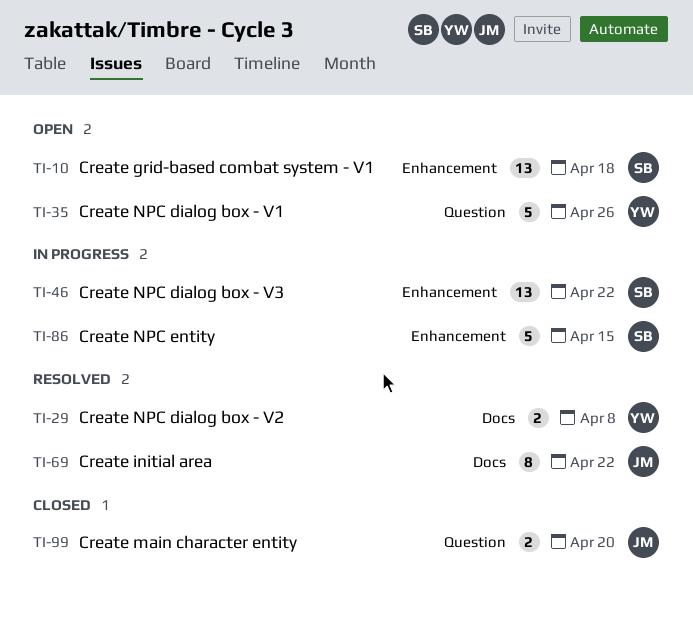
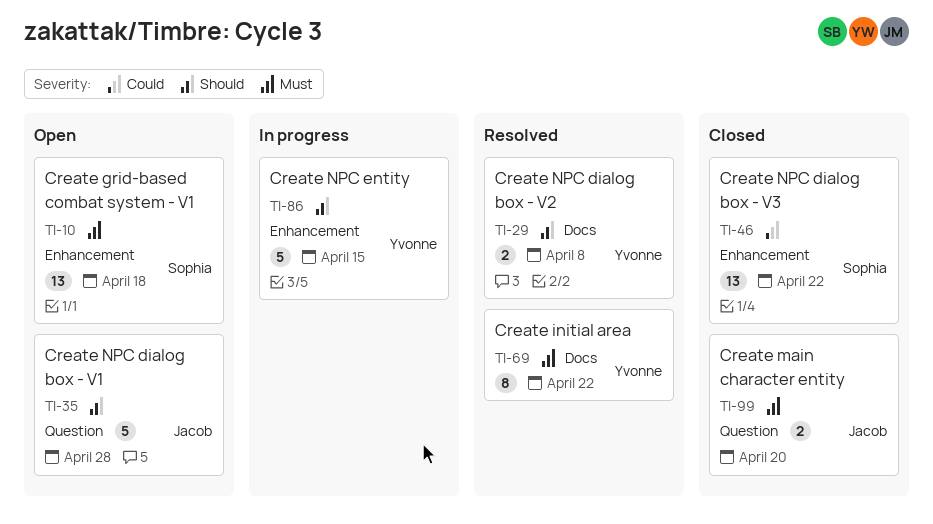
TI-35, owner: Yvonne -> Jacob
TI-35, due: Apr 26 -> Apr 28
TI-46, status: In progress -> Closed
TI-69, owner: Jacob -> Yvonne
TI-86, owner: Sophia -> Yvonne

